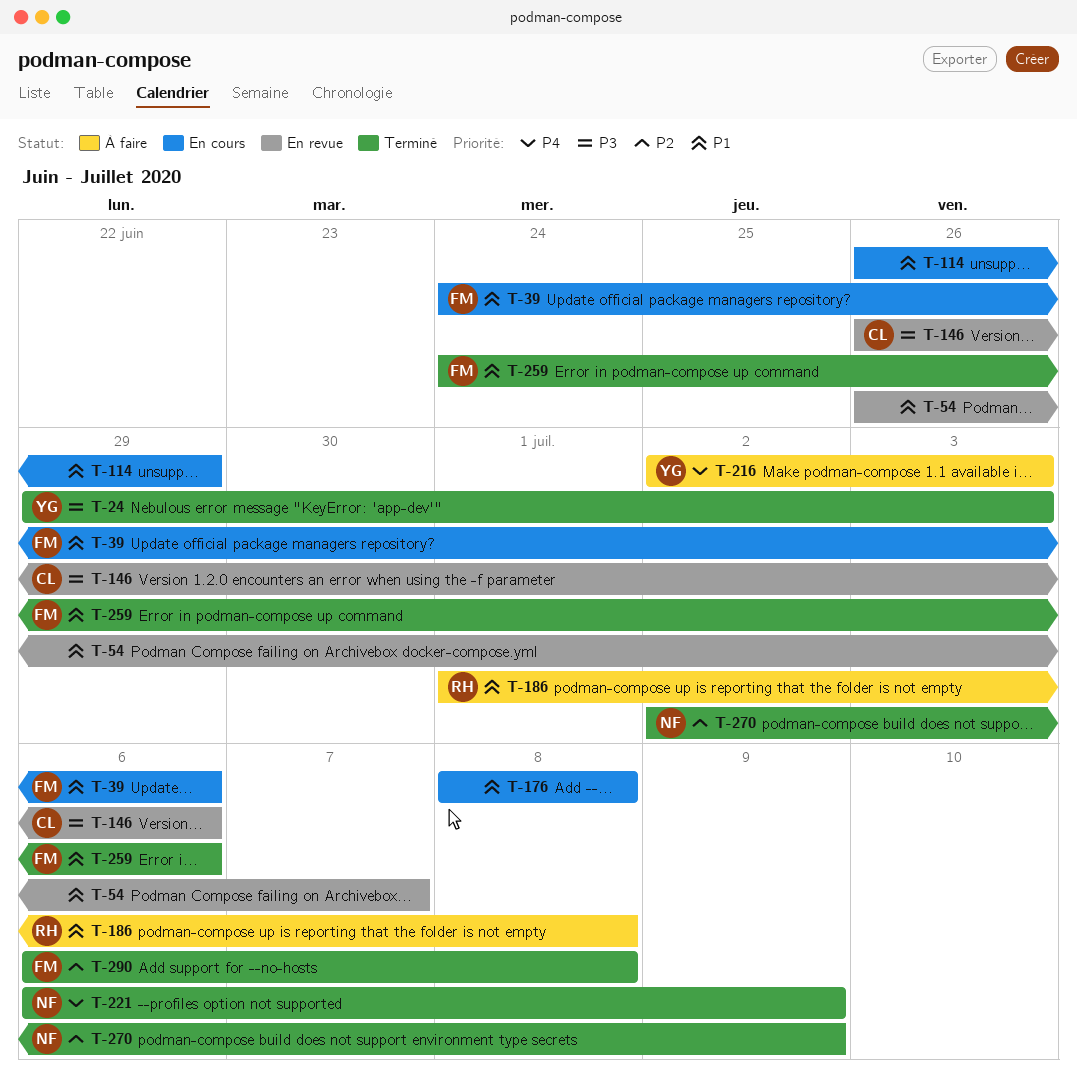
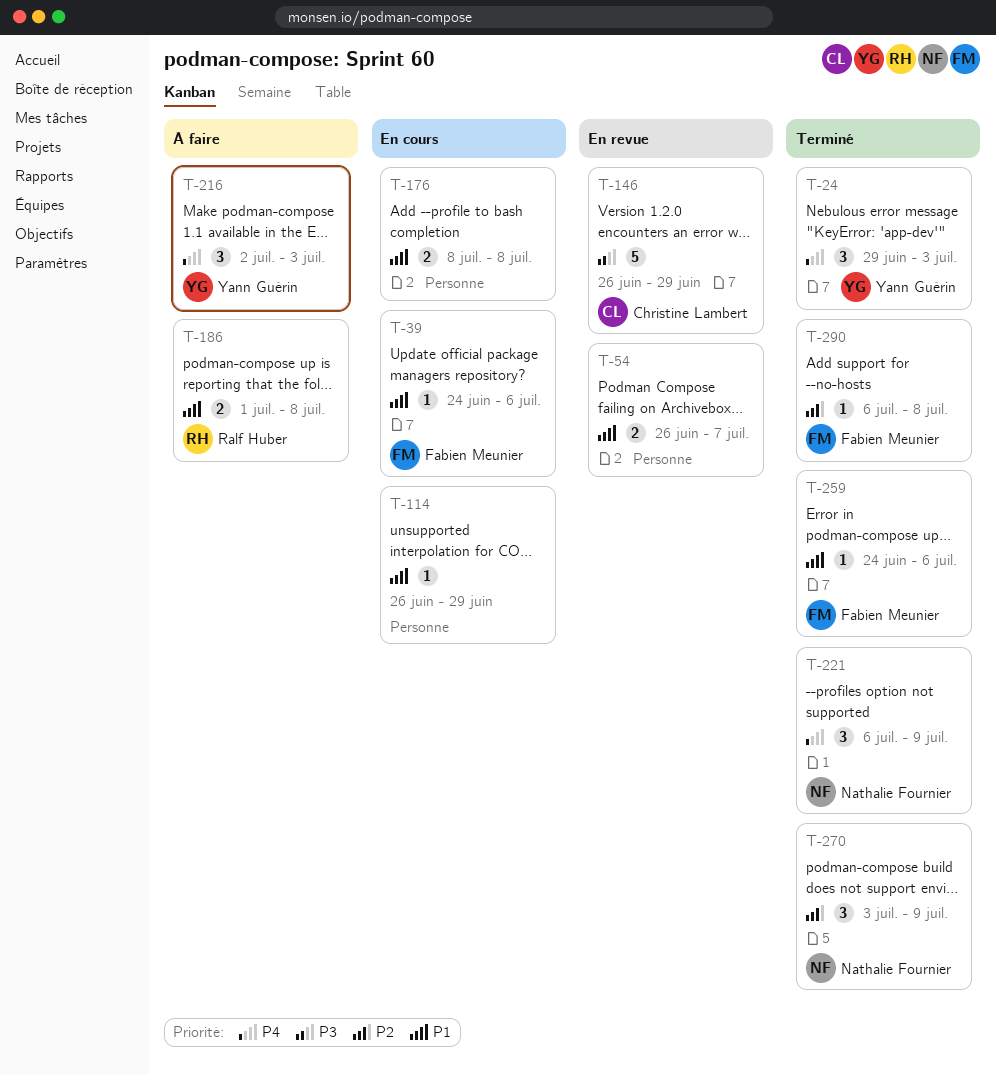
T-24, priority: P3 -> P4
T-146, due: Jul 6 -> Jun 29
T-270, start: Jul 2 -> Jul 3

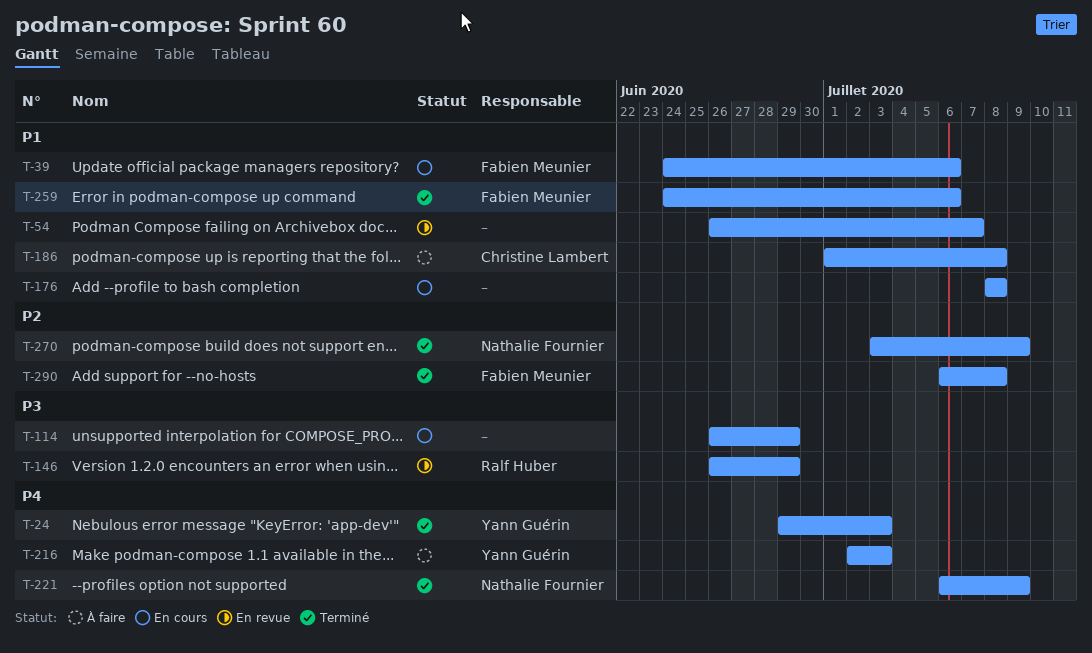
T-114, priority: P1 -> P3
T-146, owner: Christine Lambert -> Ralf Huber
T-186, owner: Ralf Huber -> Christine Lambert

